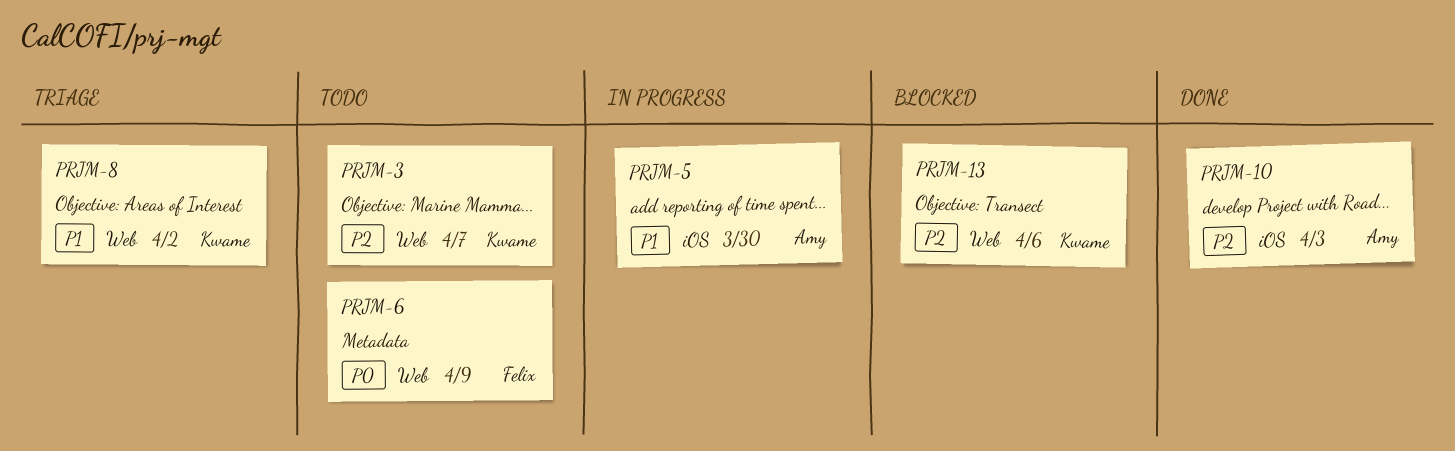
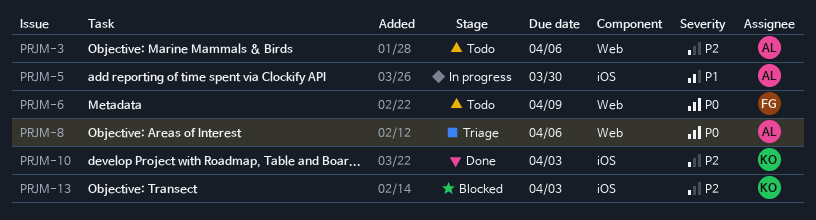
PRJM-3, owner: Kwame -> Amy
PRJM-3, due: Apr 7 -> Apr 6
PRJM-8, owner: Kwame -> Amy
PRJM-8, priority: P1 -> P0
PRJM-8, due: Apr 2 -> Apr 6
PRJM-10, owner: Amy -> Kwame
PRJM-13, label: Web -> iOS
PRJM-13, due: Apr 6 -> Apr 3

